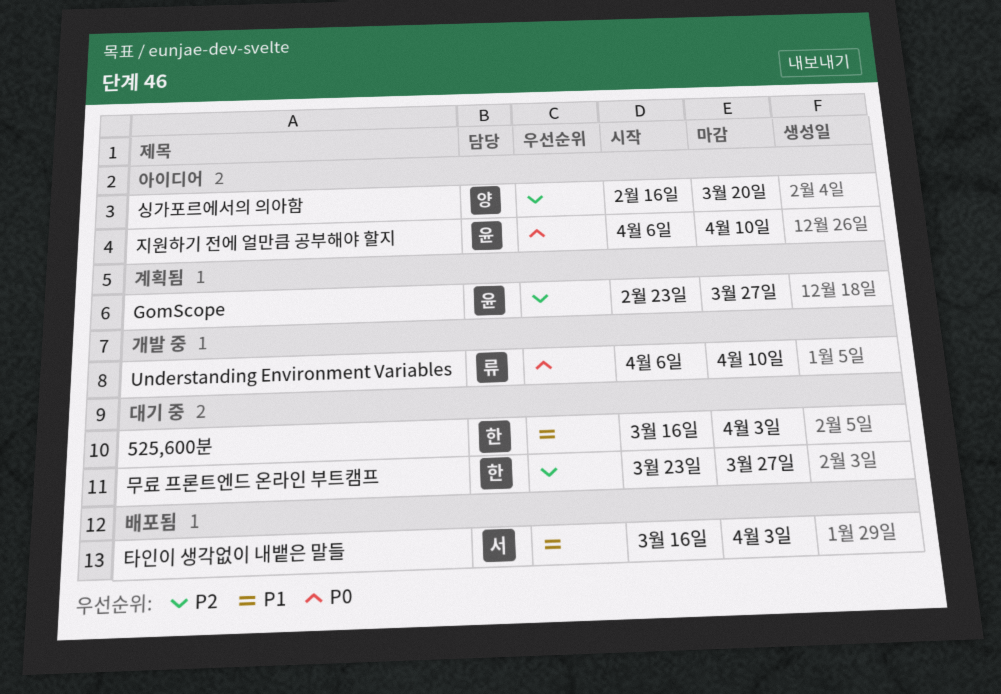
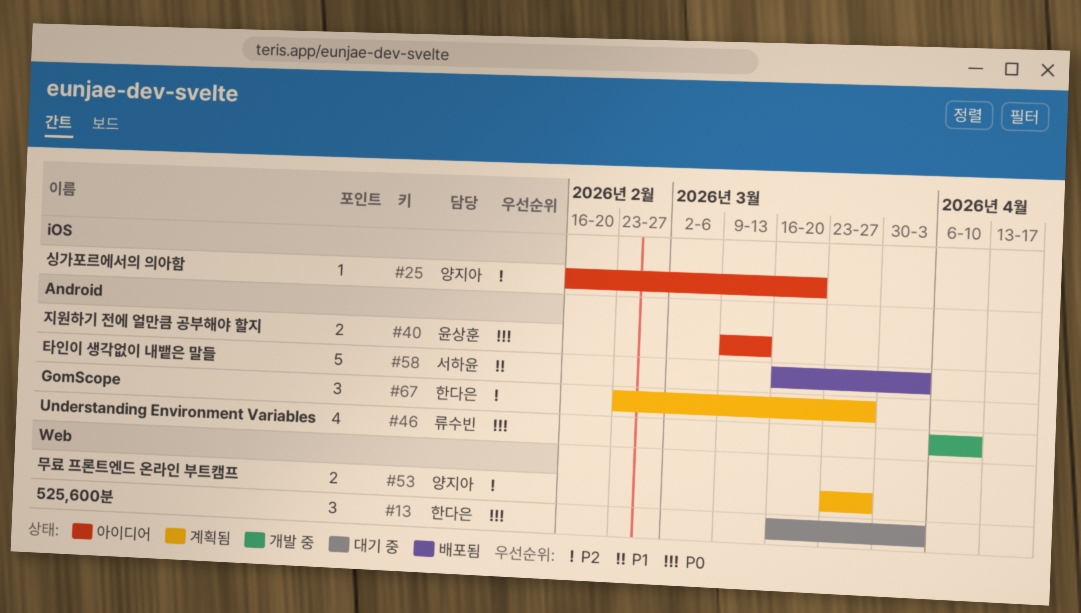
525,600분, priority: P1 -> P0
GomScope, owner: 윤상훈 -> 한다은
무료 프론트엔드 온라인 부트캠프, status: 대기 중 -> 계획됨
무료 프론트엔드 온라인 부트캠프, owner: 한다은 -> 양지아
지원하기 전에 얼만큼 공부해야 할지, start: Apr 6 -> Mar 9
지원하기 전에 얼만큼 공부해야 할지, due: Apr 10 -> Mar 13

